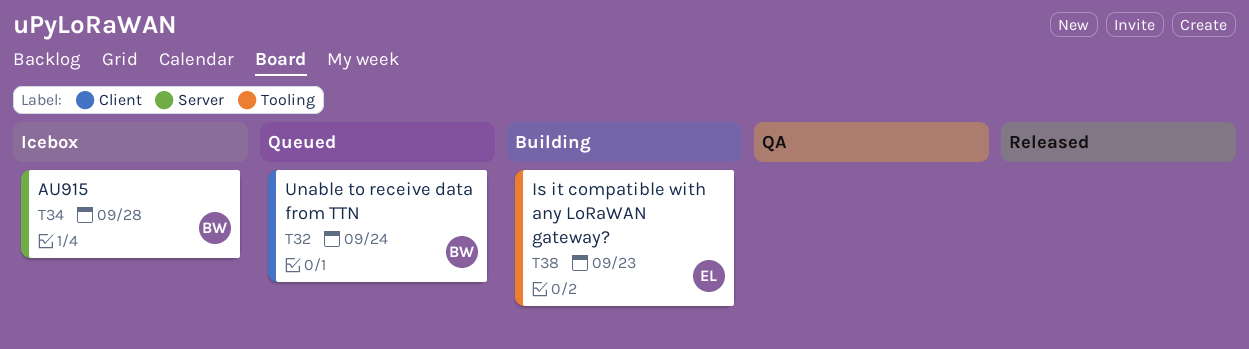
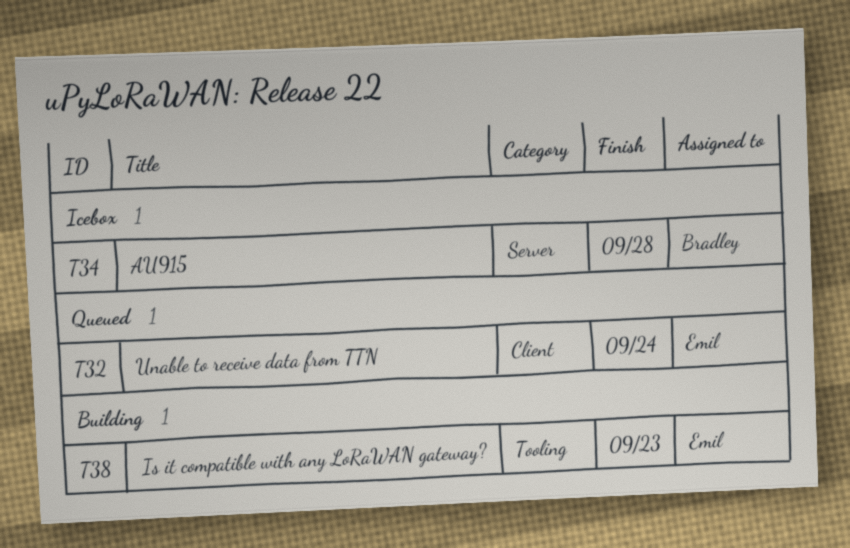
T32, owner: Bradley -> Emil

